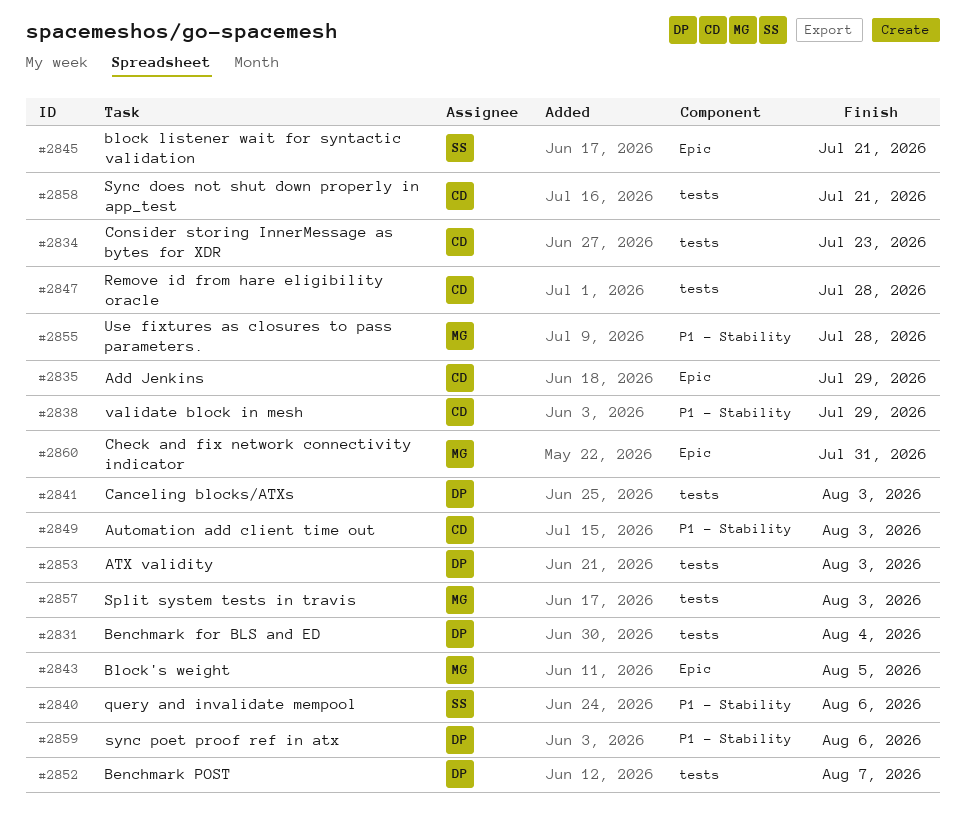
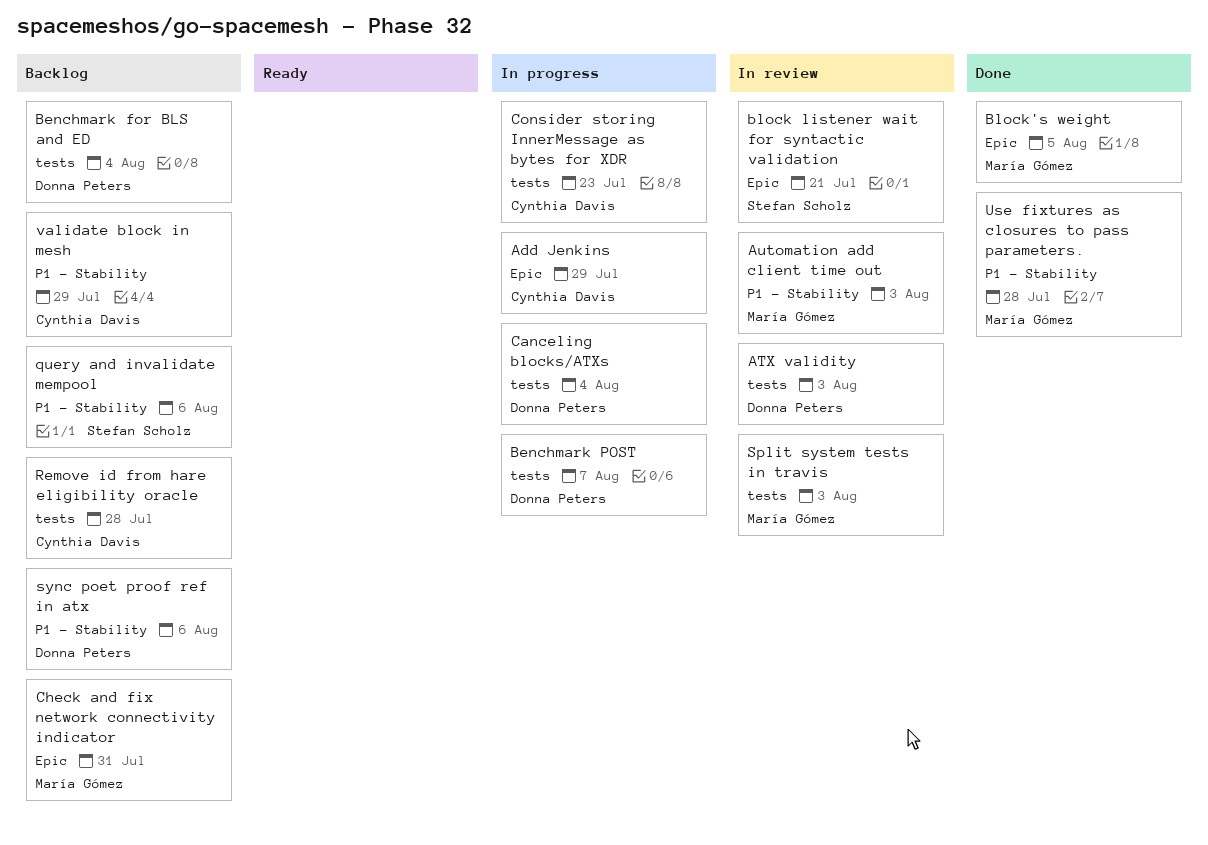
Automation add client time out, owner: Cynthia Davis -> María Gómez
Canceling blocks/ATXs, due: Aug 3 -> Aug 4
Sync does not shut down properly in app_test: present -> none

